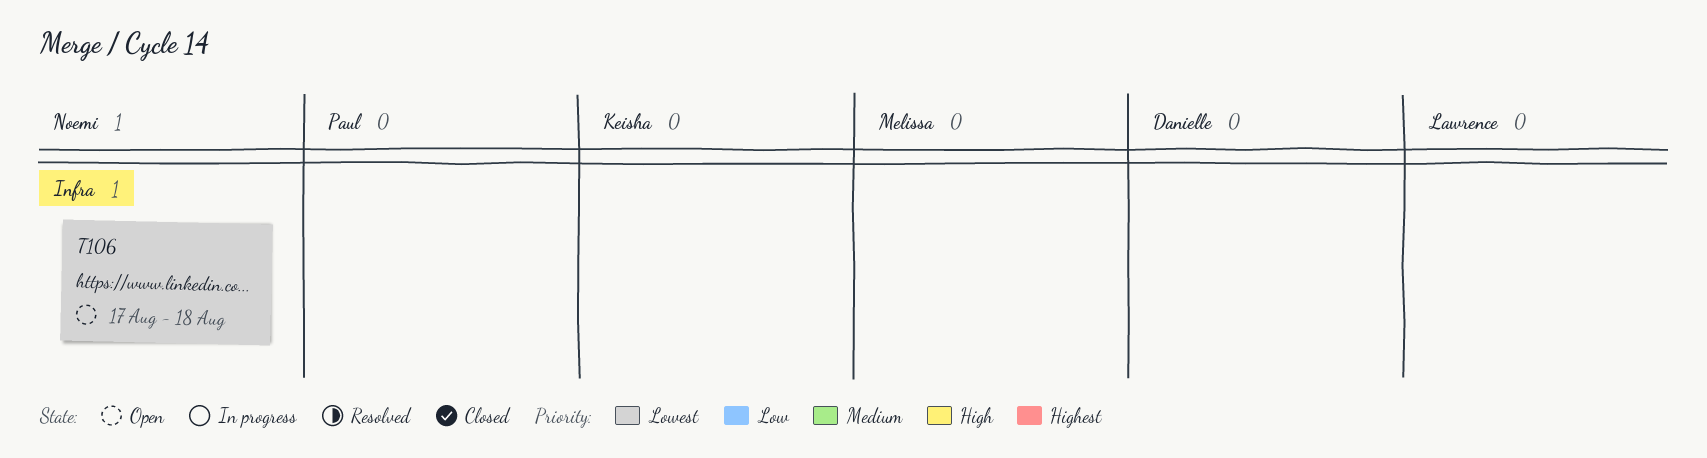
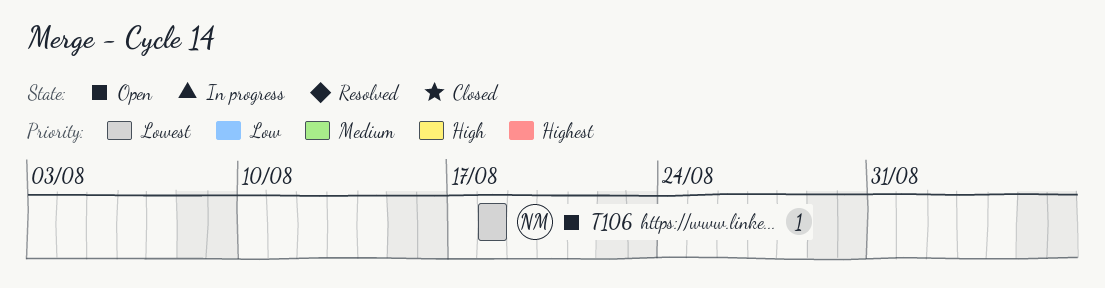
T106, start: Aug 17 -> Aug 18

